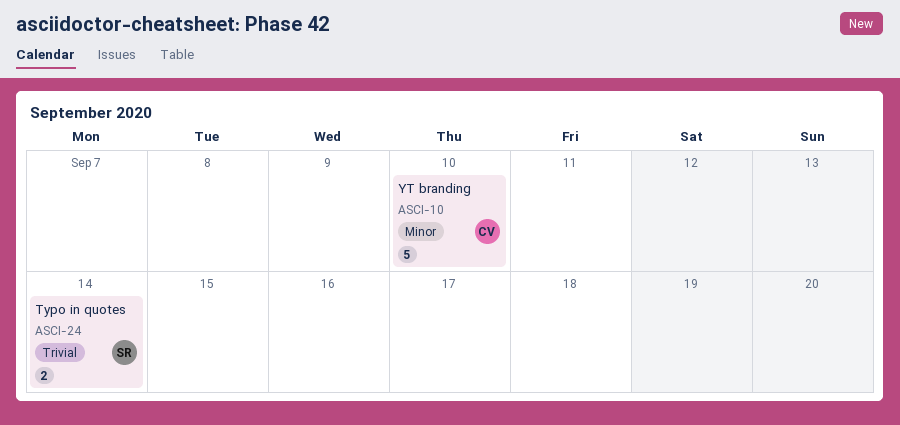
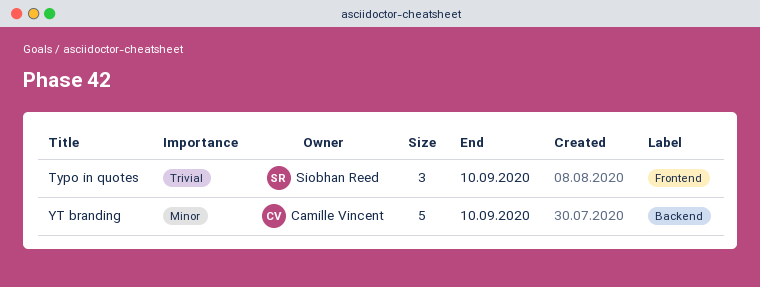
Typo in quotes, estimate: 2 -> 3
Typo in quotes, due: Sep 14 -> Sep 10

